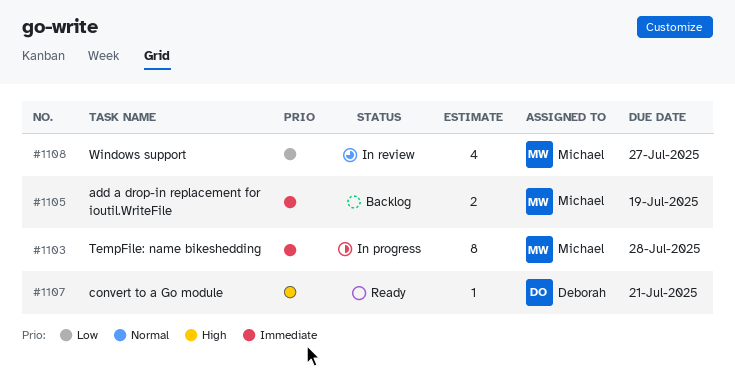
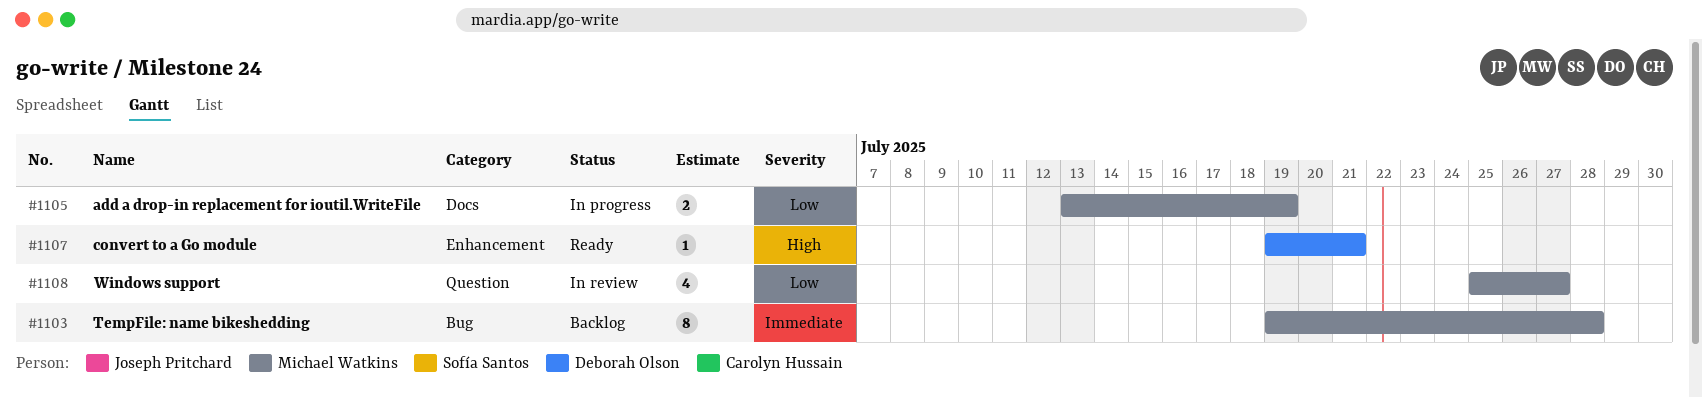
#1103, status: In progress -> Backlog
#1105, status: Backlog -> In progress
#1105, priority: Immediate -> Low

